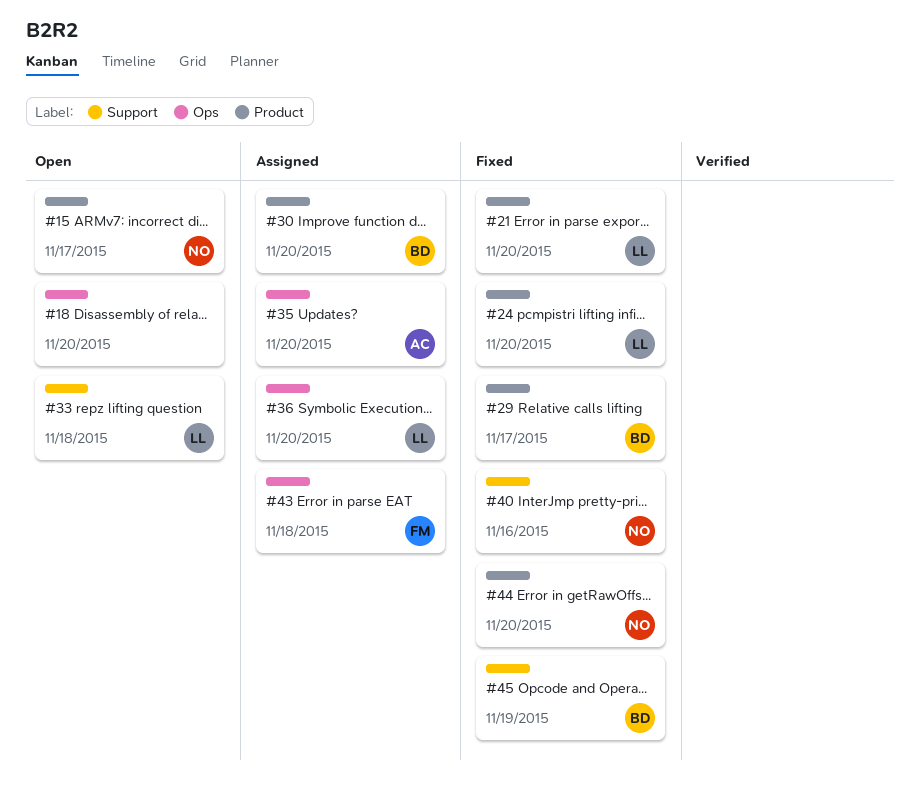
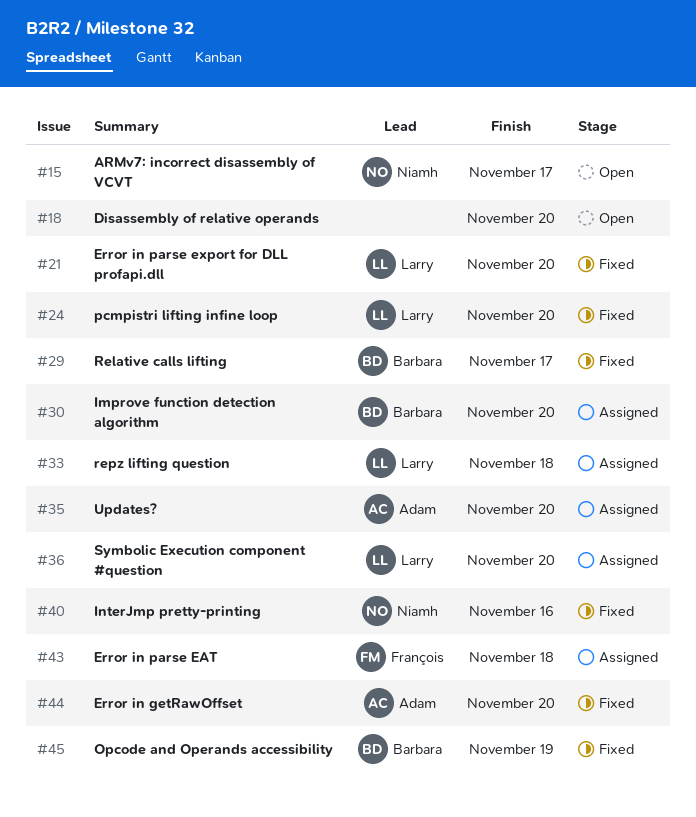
#33, status: Open -> Assigned
#44, owner: Niamh -> Adam

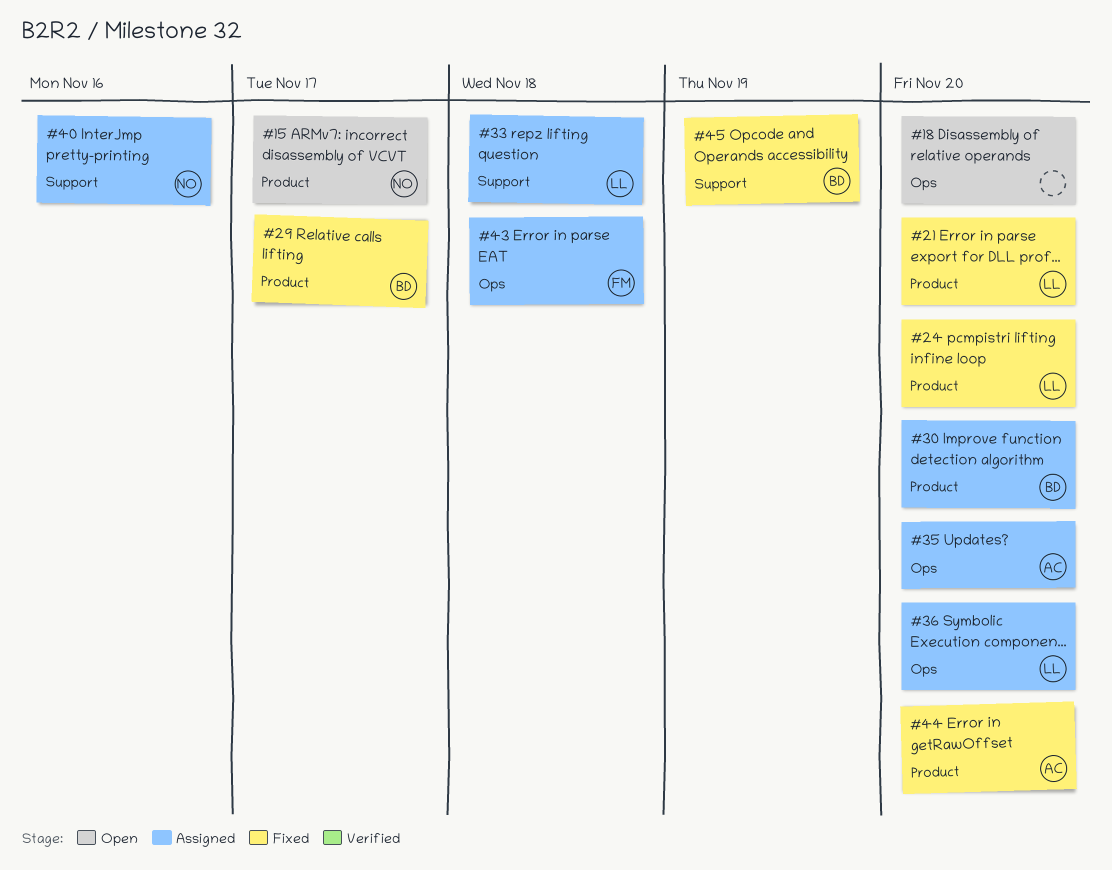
#40, status: Fixed -> Assigned

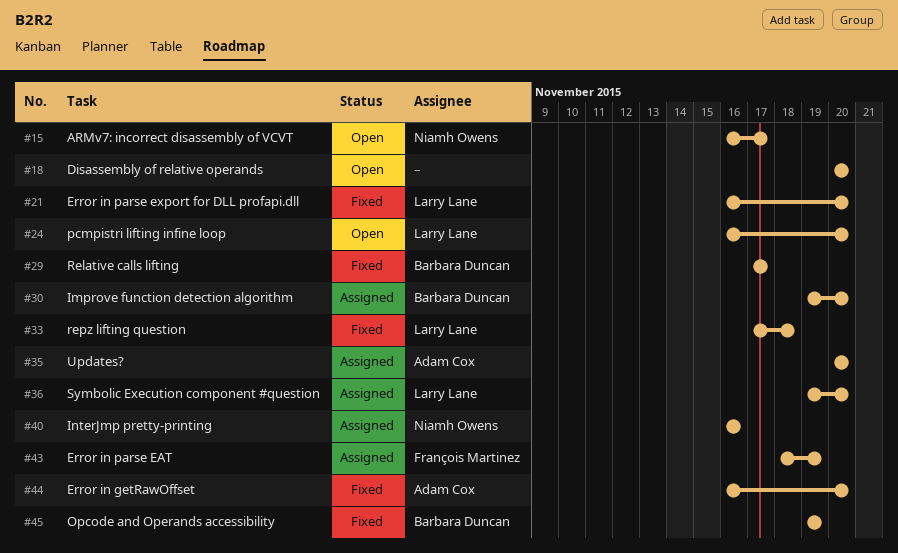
#24, status: Fixed -> Open
#33, status: Assigned -> Fixed
#43, due: Nov 18 -> Nov 19

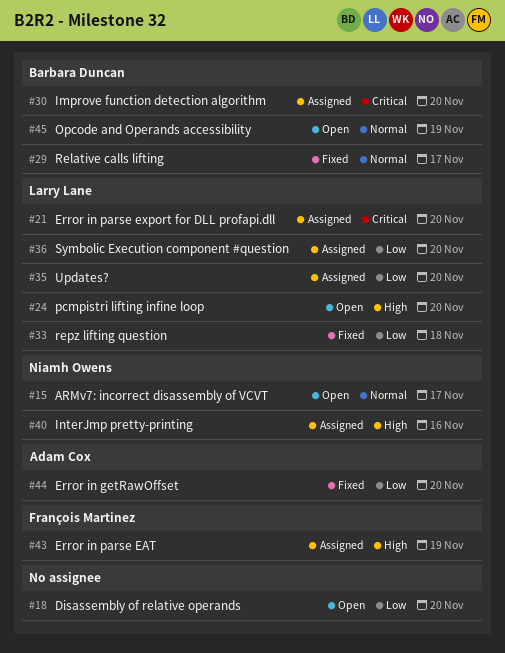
#21, status: Fixed -> Assigned
#35, owner: Adam Cox -> Larry Lane
#45, status: Fixed -> Open

